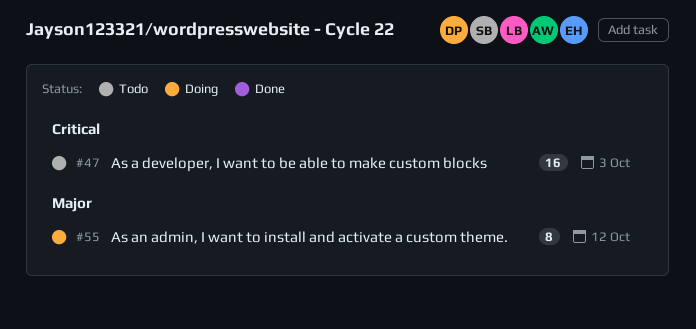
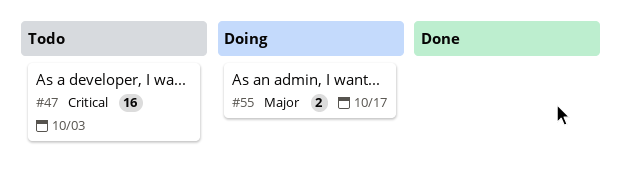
#55, estimate: 8 -> 2
#55, due: Oct 12 -> Oct 17

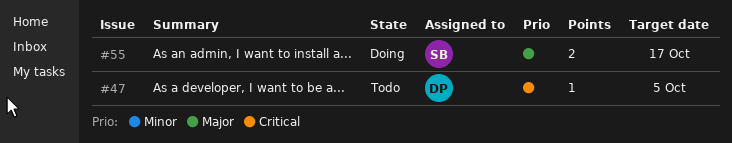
#47, estimate: 16 -> 1
#47, due: Oct 3 -> Oct 5

